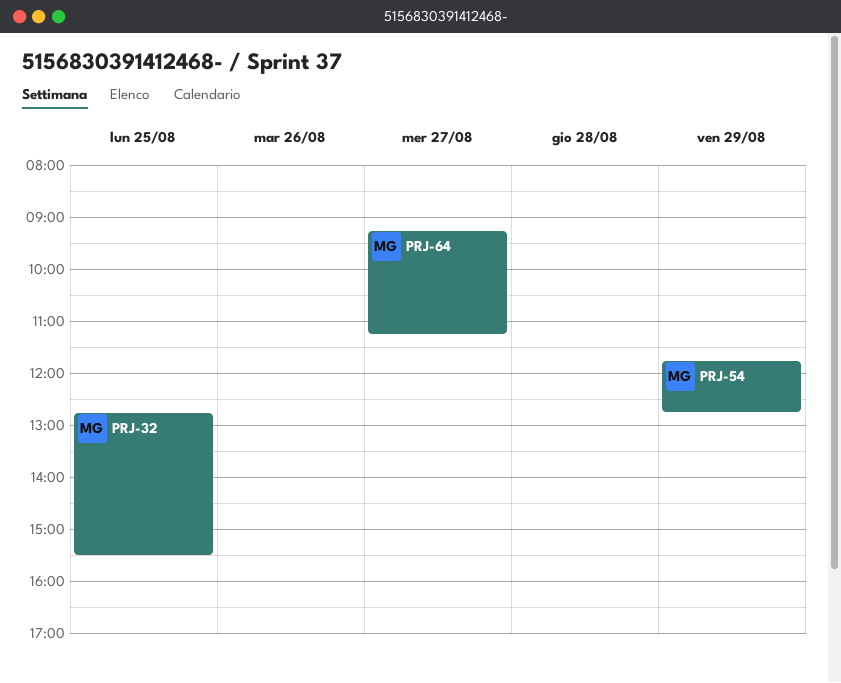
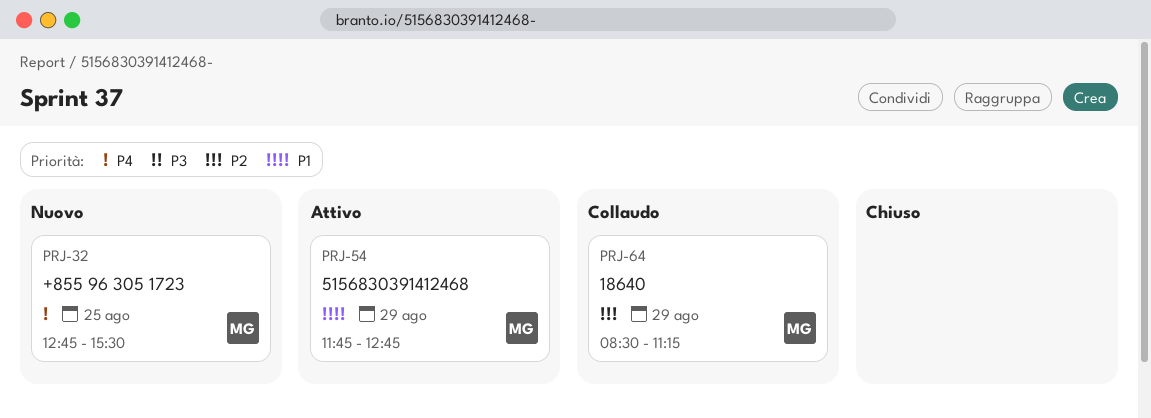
PRJ-64, day: Aug 27 -> Aug 29
PRJ-64, begins: 09:15 -> 08:30

